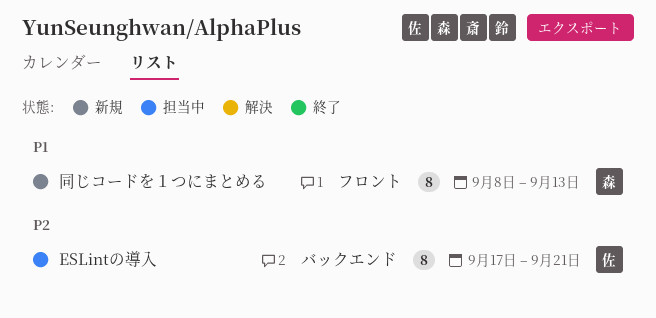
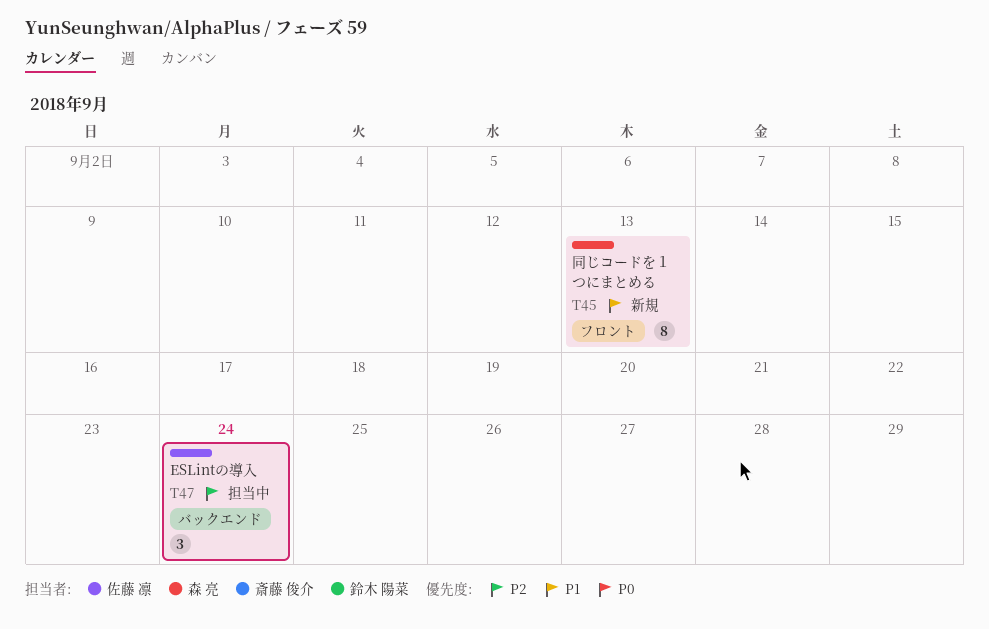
ESLintの導入, estimate: 8 -> 3
ESLintの導入, due: Sep 21 -> Sep 24

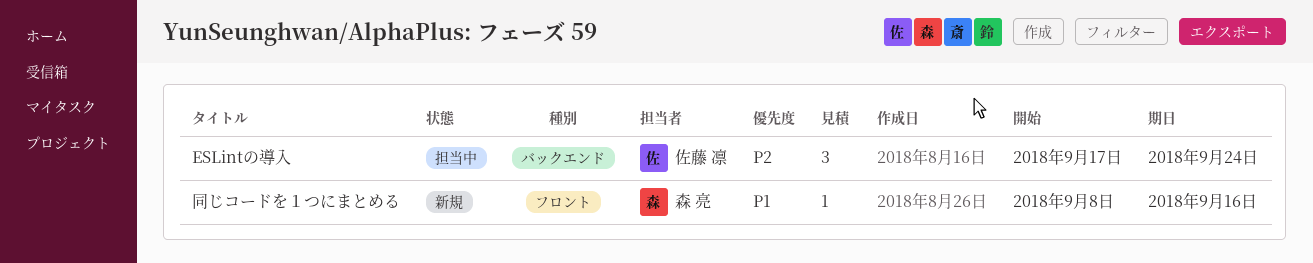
同じコードを１つにまとめる, estimate: 8 -> 1
同じコードを１つにまとめる, due: Sep 13 -> Sep 16

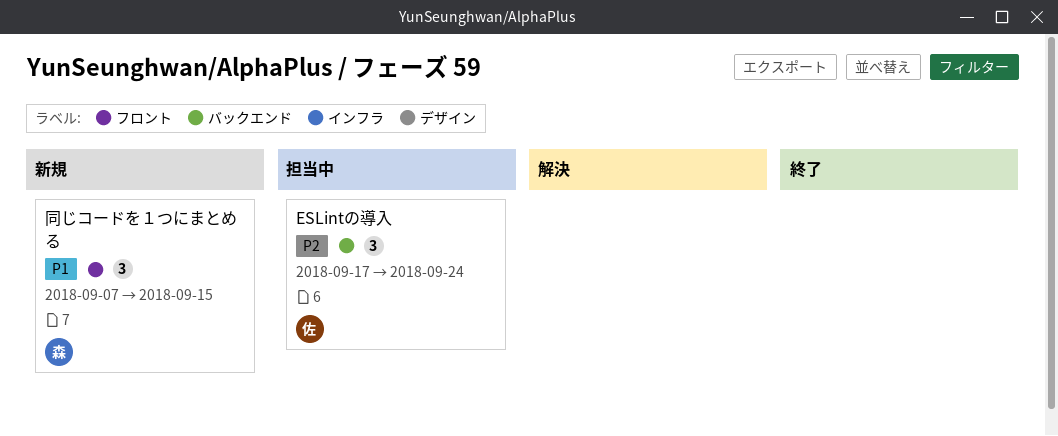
同じコードを１つにまとめる, estimate: 1 -> 3
同じコードを１つにまとめる, start: Sep 8 -> Sep 7
同じコードを１つにまとめる, due: Sep 16 -> Sep 15

